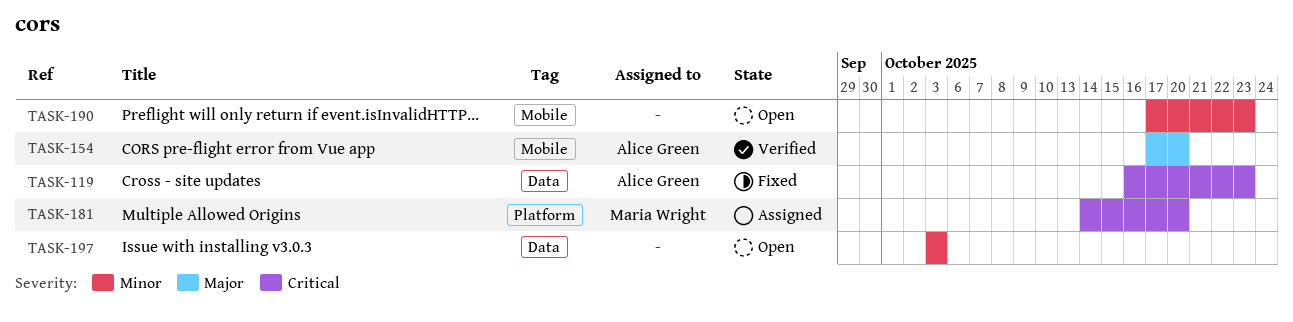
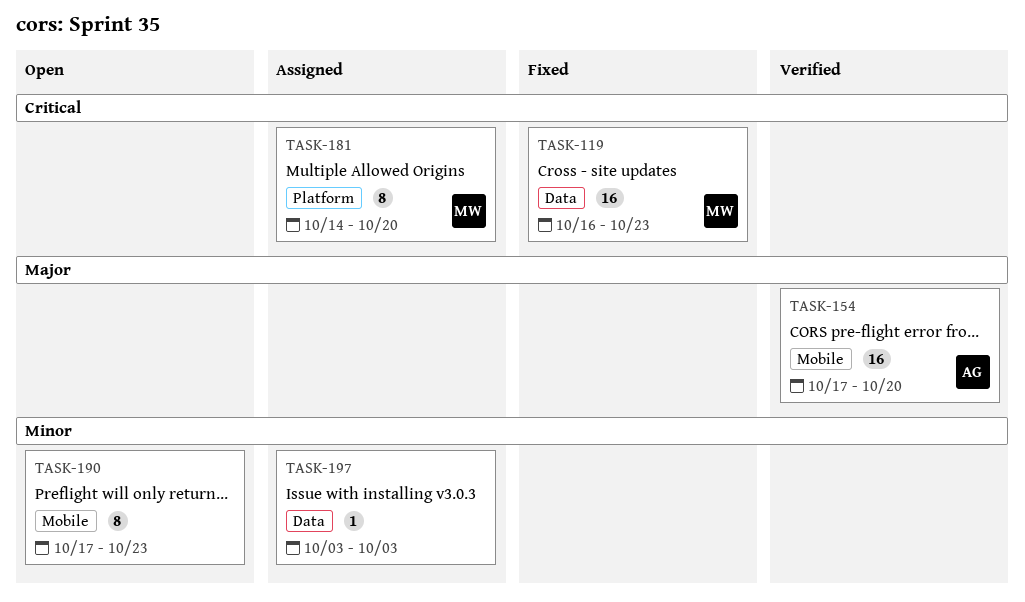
TASK-119, owner: Alice Green -> Maria Wright
TASK-197, status: Open -> Assigned

